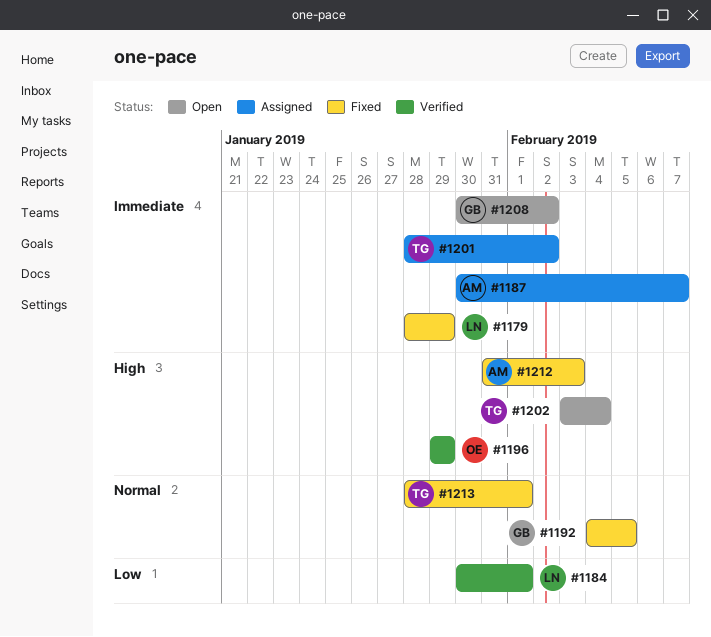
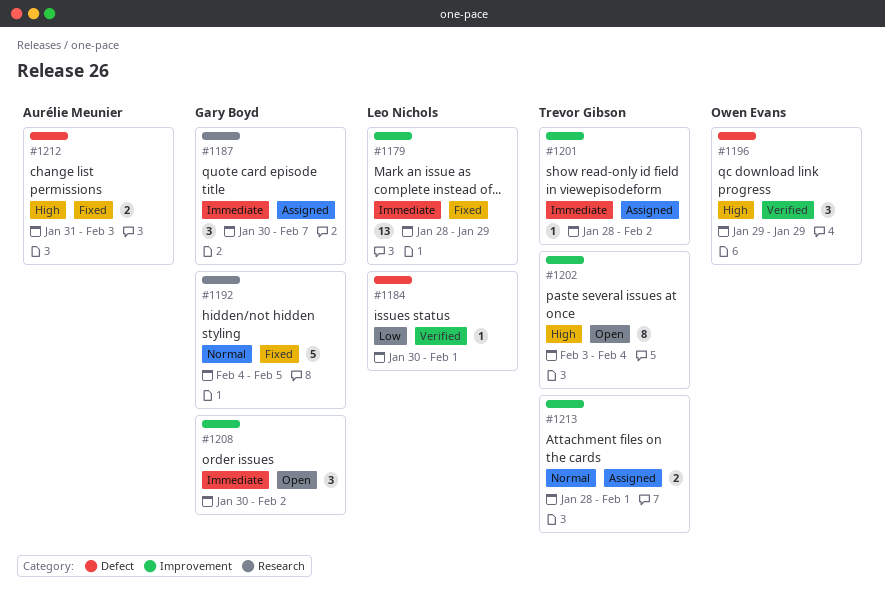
#1187, owner: Aurélie Meunier -> Gary Boyd
#1213, status: Fixed -> Assigned

